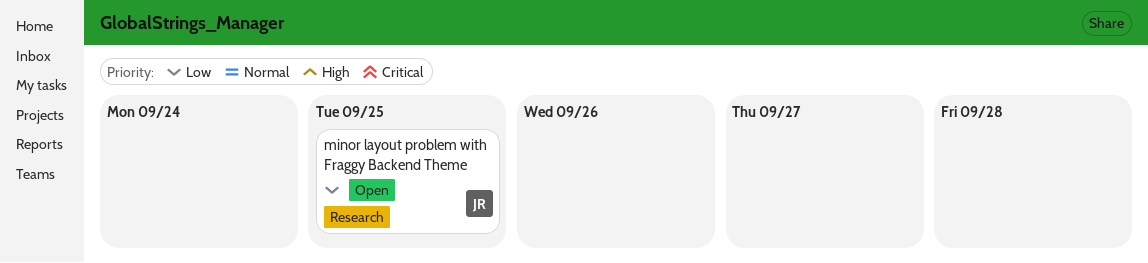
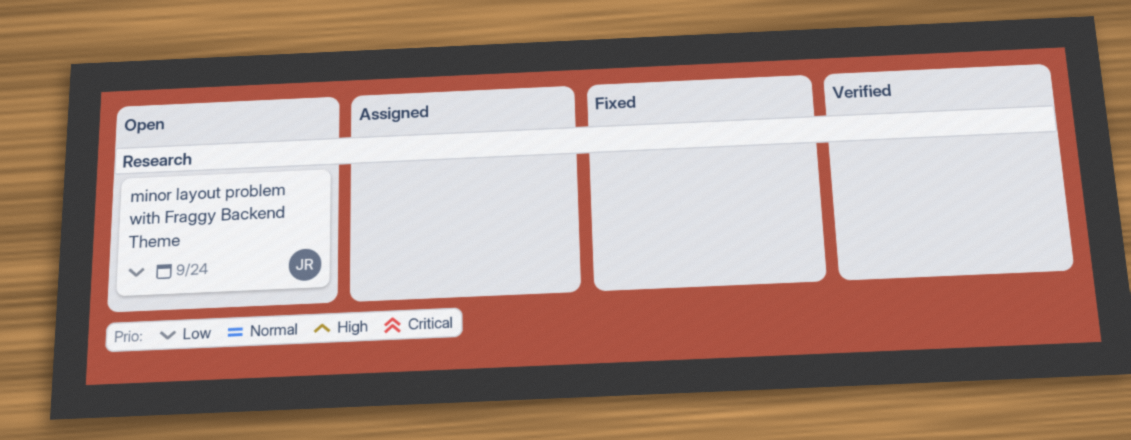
minor layout problem with Fraggy Backend Theme, due: Sep 25 -> Sep 24

